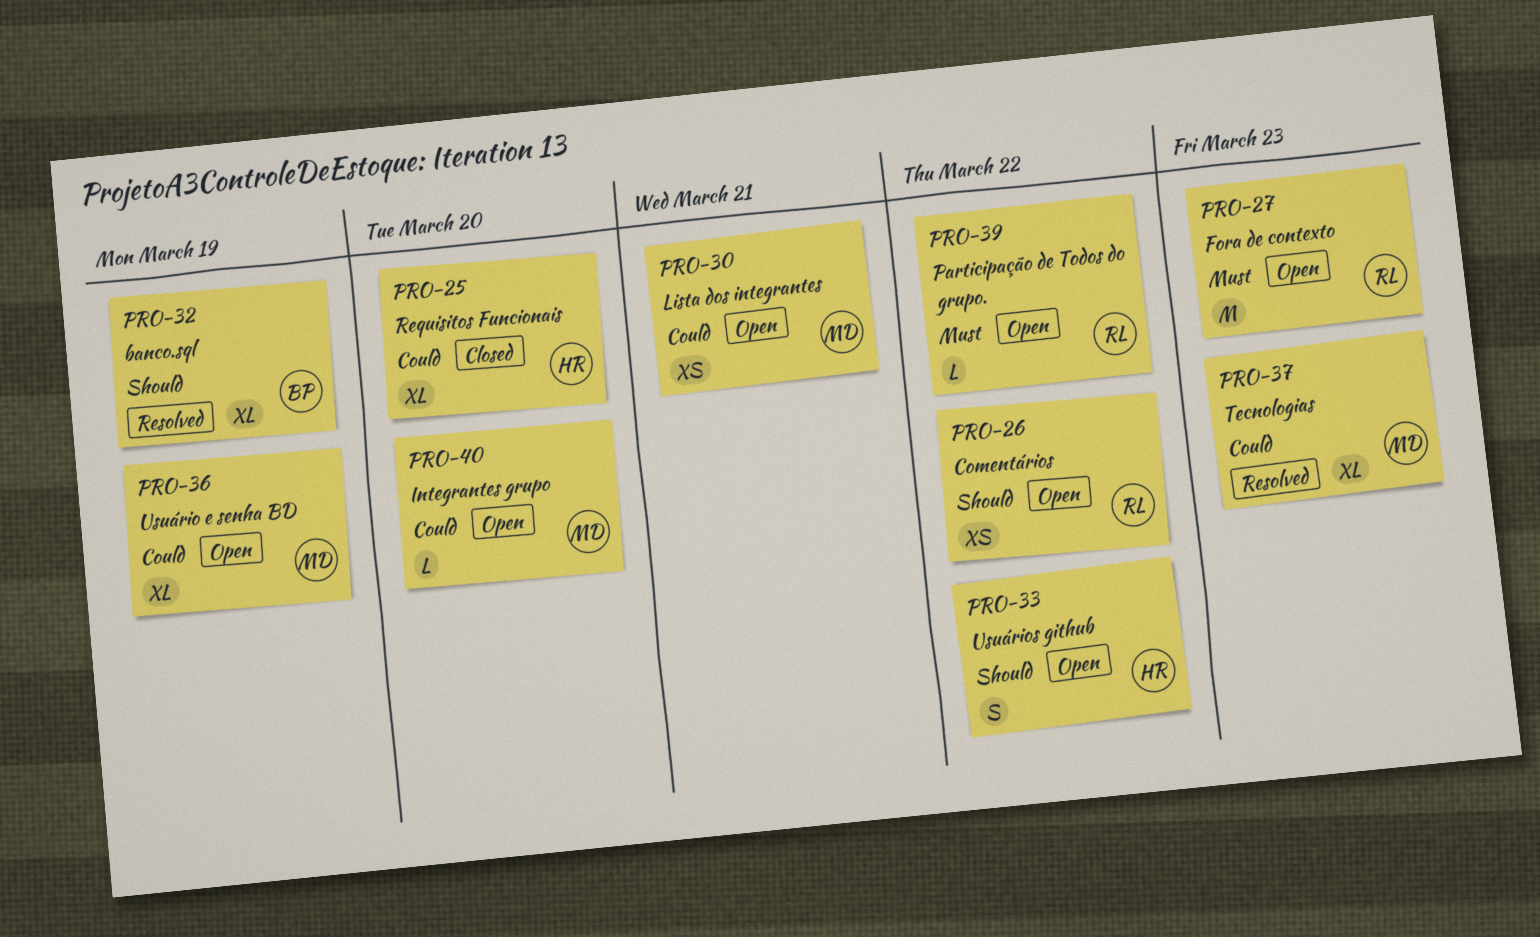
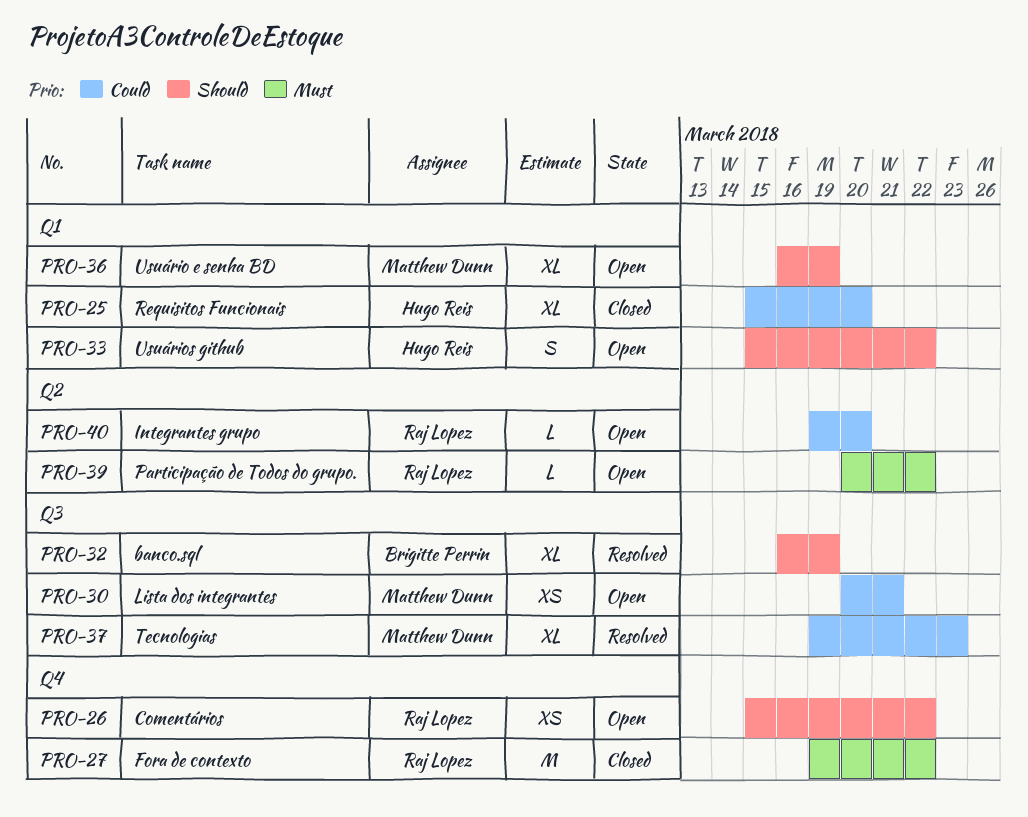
PRO-27, status: Open -> Closed
PRO-27, due: Mar 23 -> Mar 22
PRO-36, priority: Could -> Should
PRO-40, owner: Matthew Dunn -> Raj Lopez

